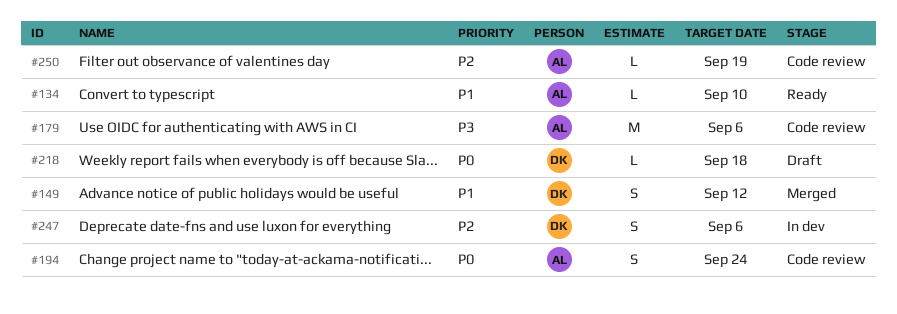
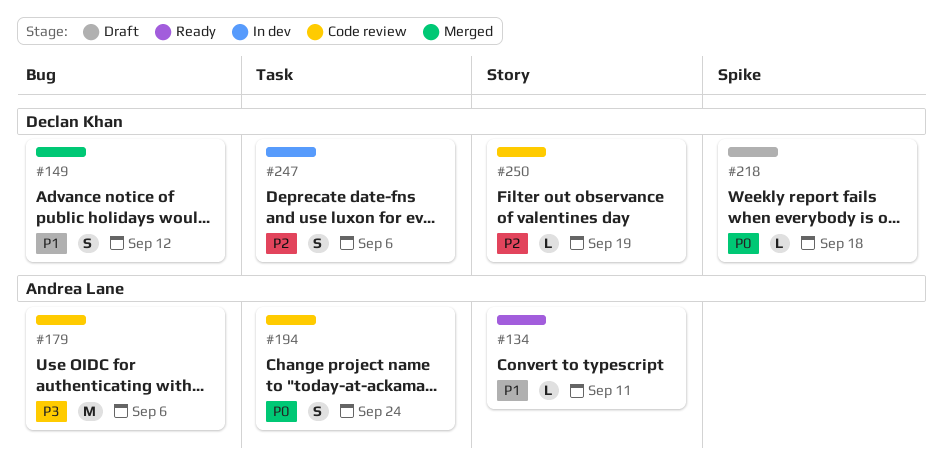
#134, due: Sep 10 -> Sep 11
#250, owner: Andrea Lane -> Declan Khan

